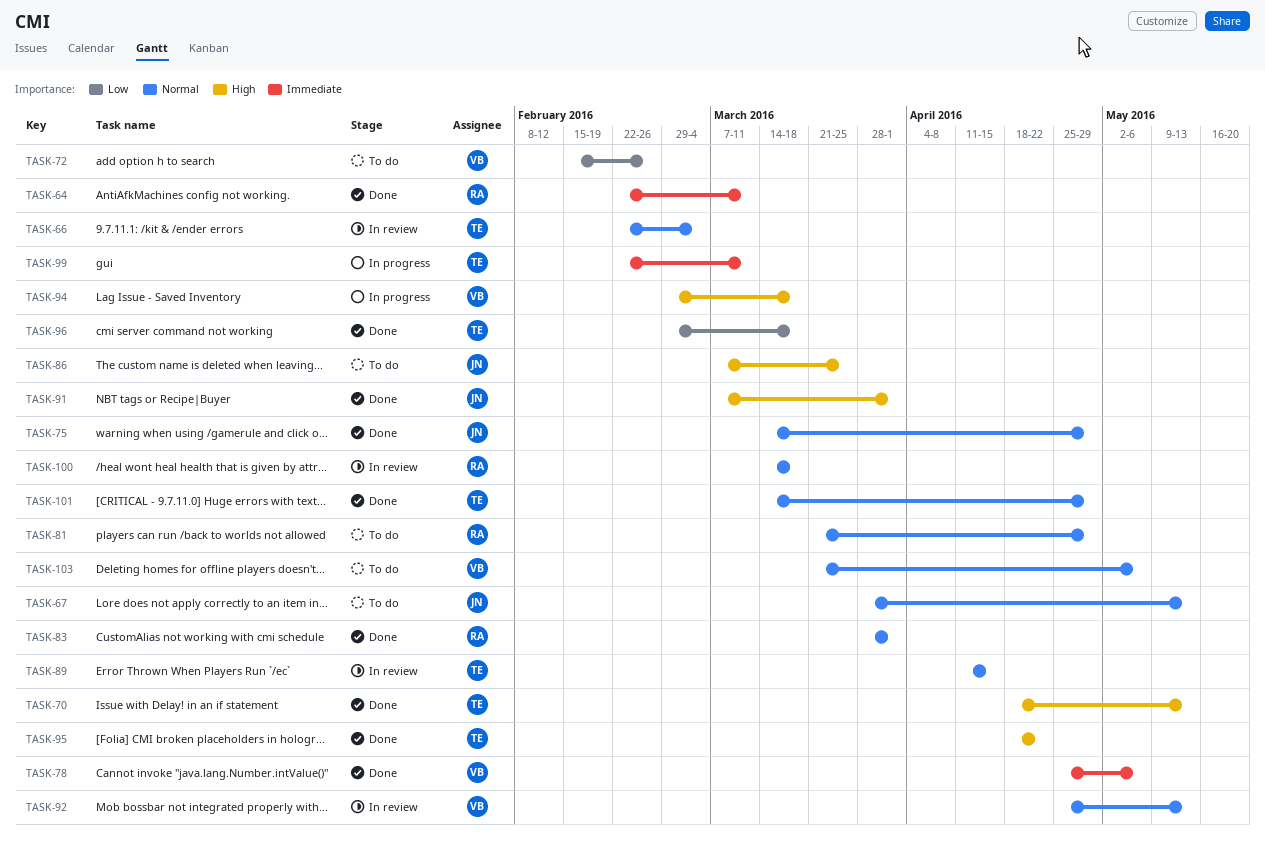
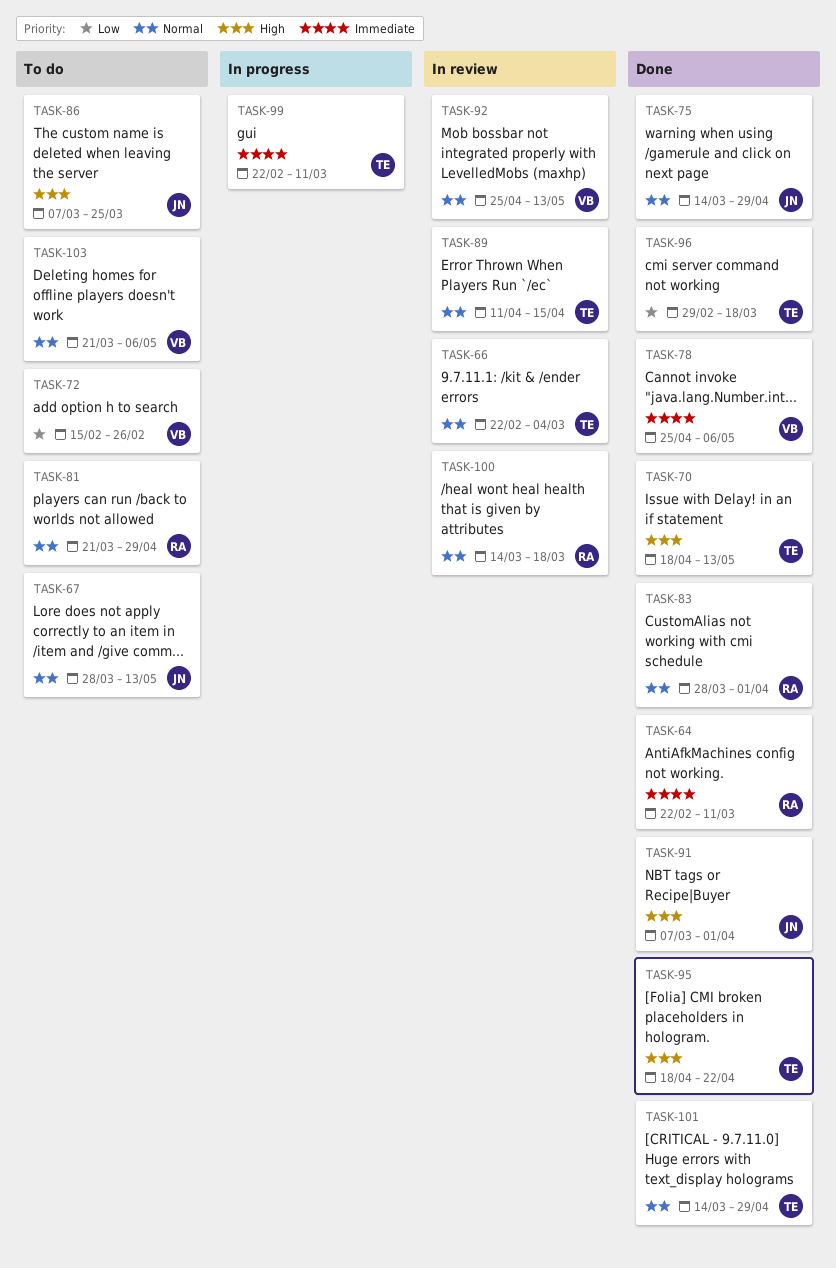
TASK-94: present -> none

